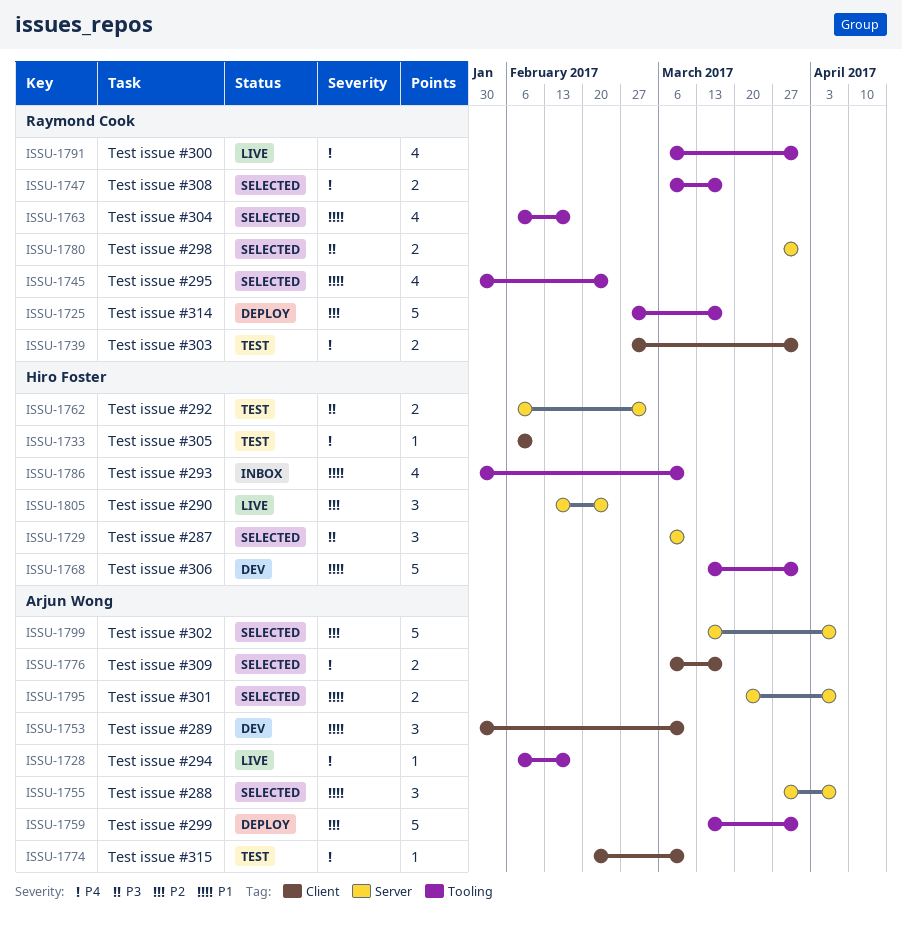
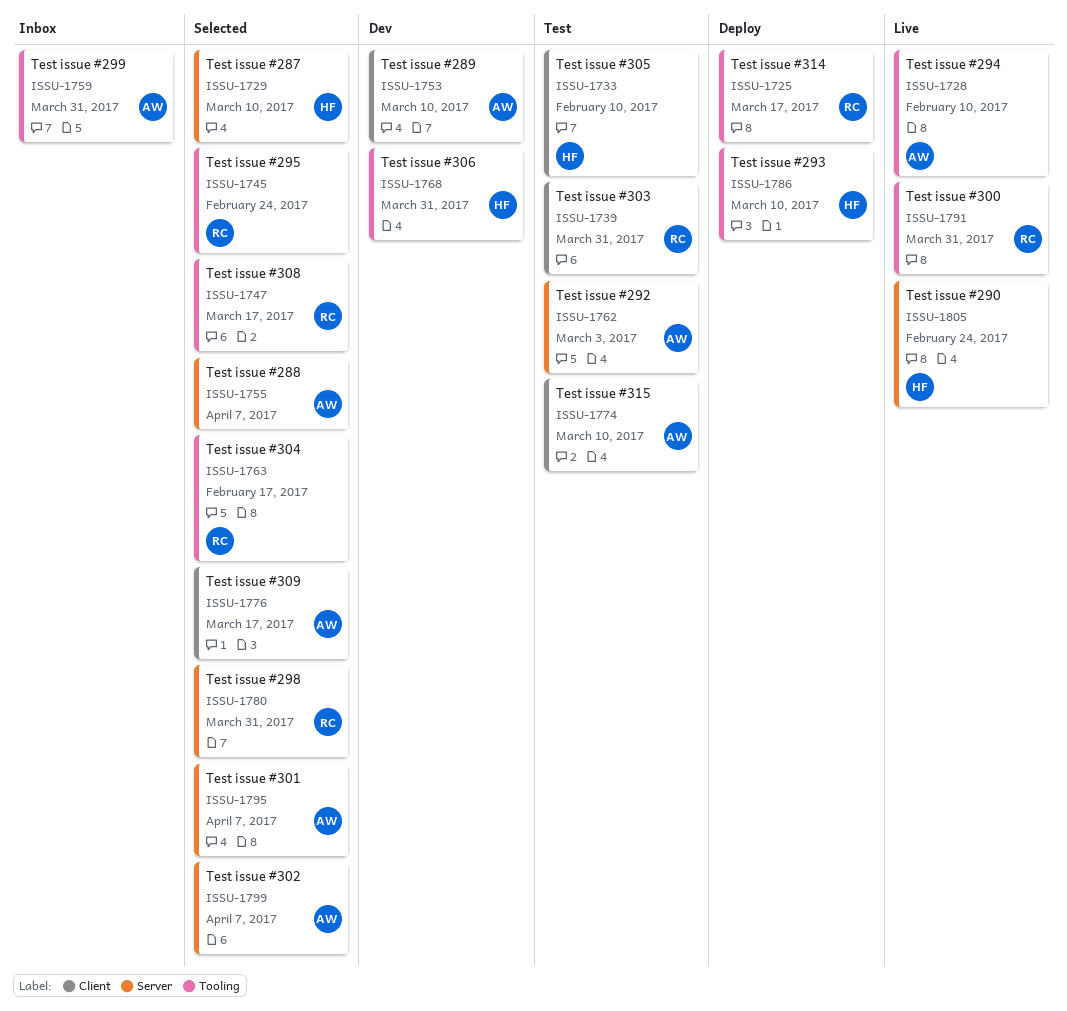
ISSU-1728, due: Feb 17 -> Feb 10
ISSU-1759, status: Deploy -> Inbox
ISSU-1762, owner: Hiro Foster -> Arjun Wong
ISSU-1786, status: Inbox -> Deploy

